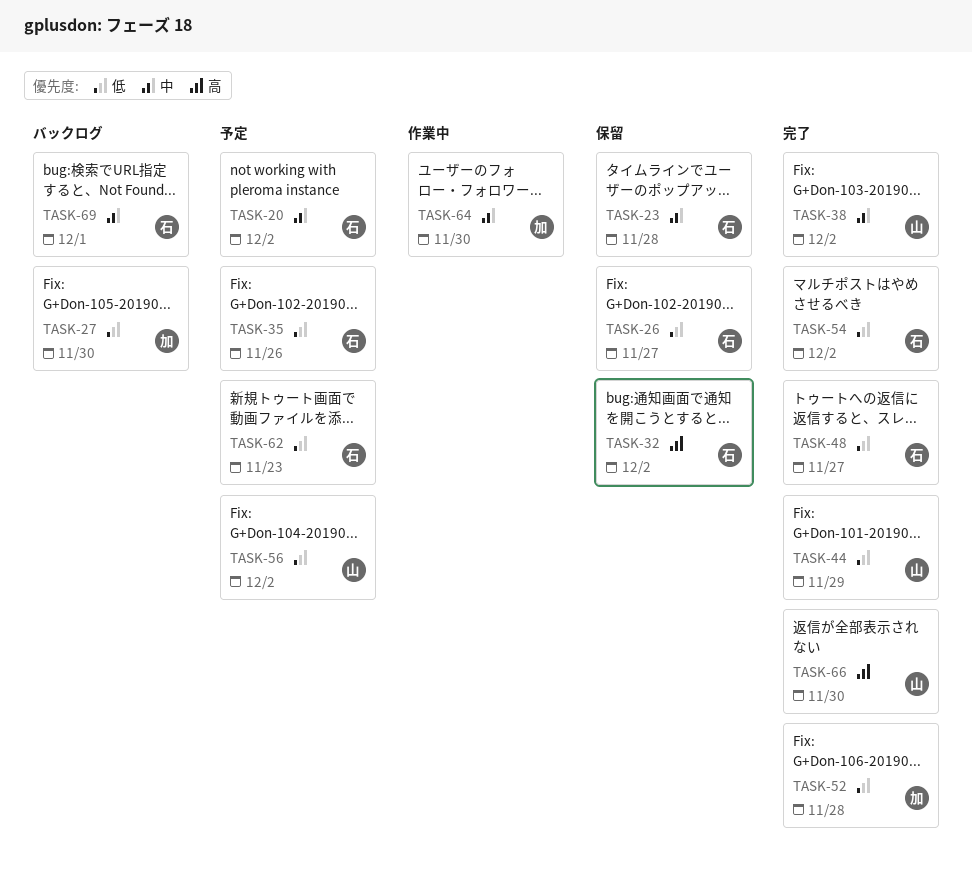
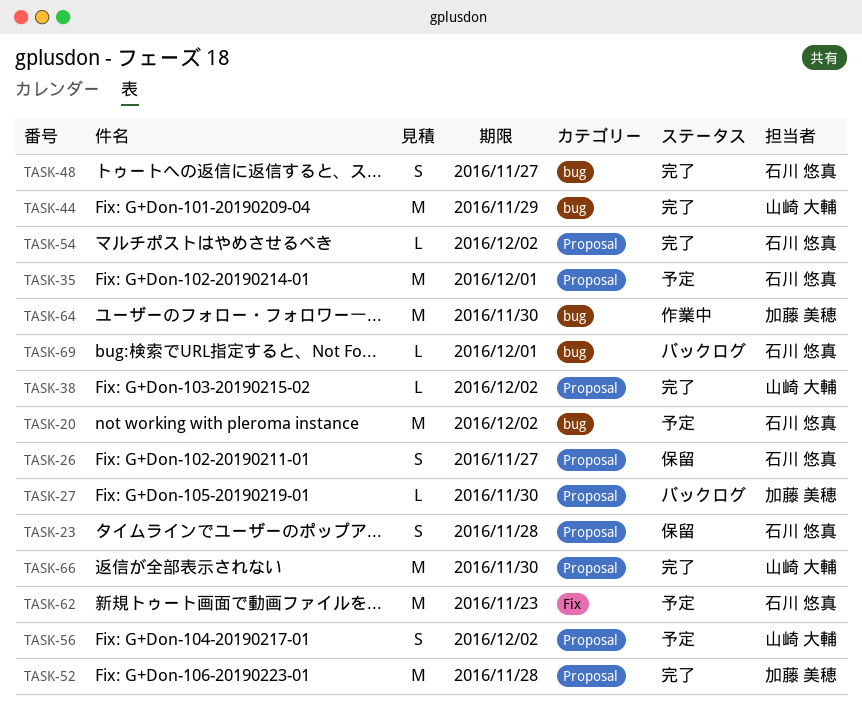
TASK-32: present -> none
TASK-35, due: Nov 26 -> Dec 1

